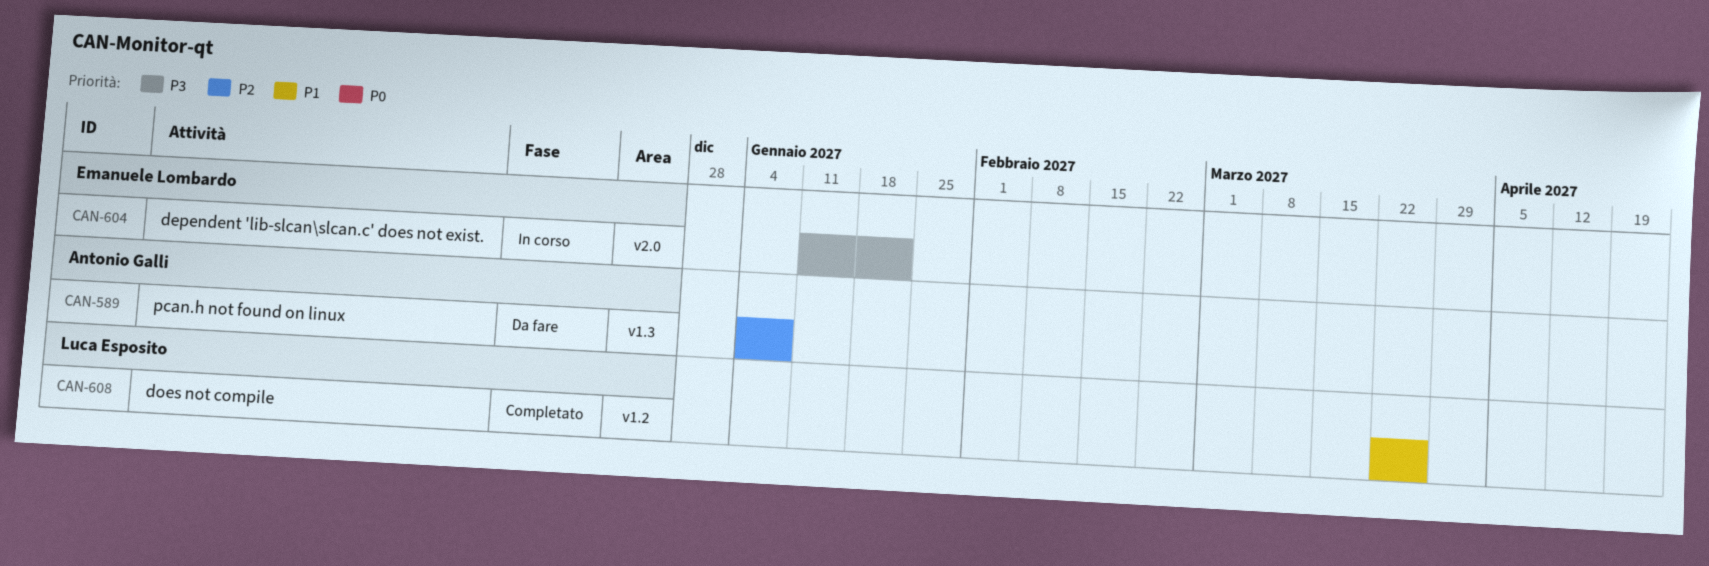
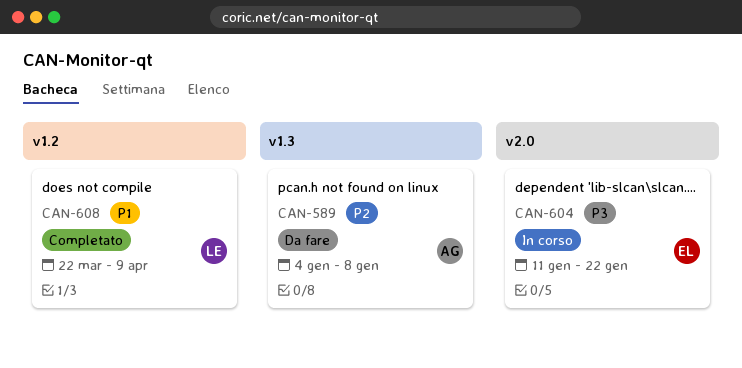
CAN-608, due: Mar 26 -> Apr 9

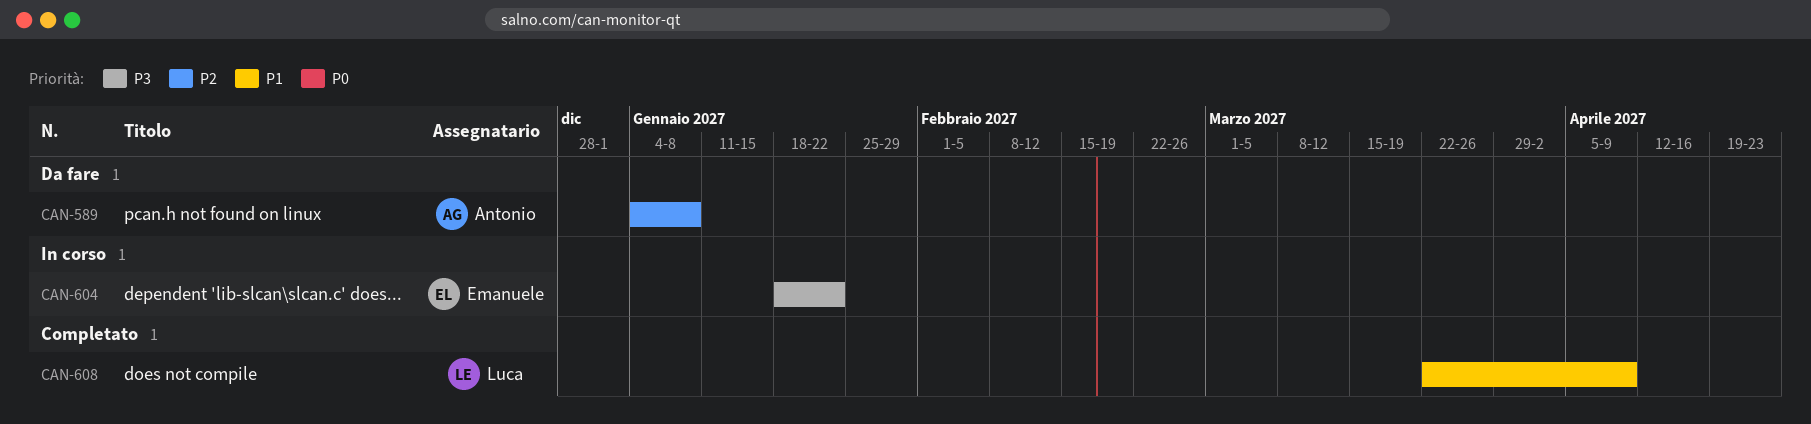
CAN-604, start: Jan 11 -> Jan 18

